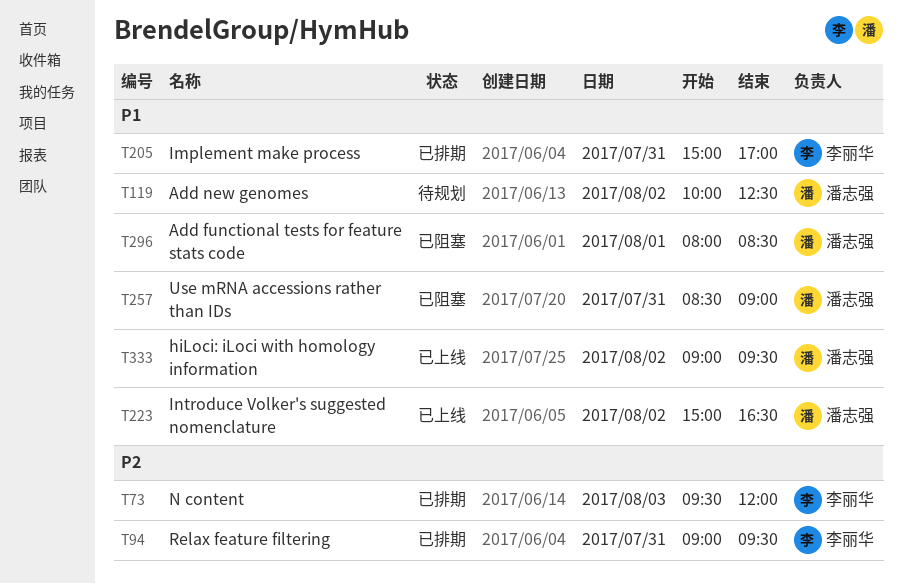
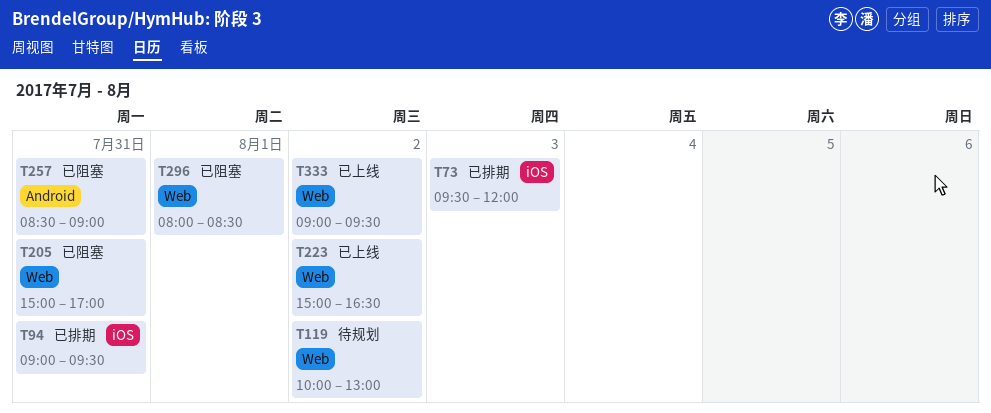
T119, ends: 12:30 -> 13:00
T205, status: 已排期 -> 已阻塞

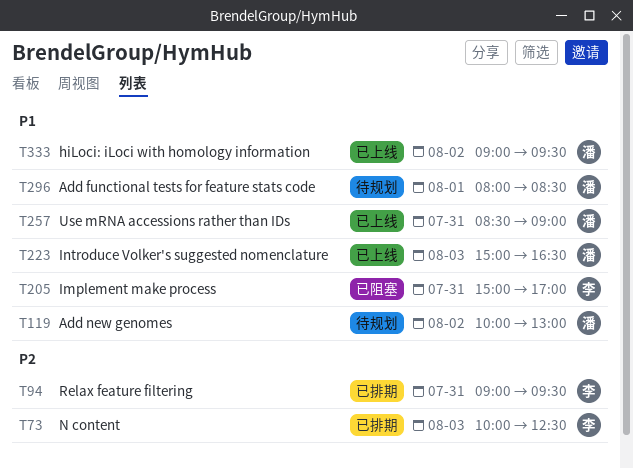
T73, begins: 09:30 -> 10:00
T73, ends: 12:00 -> 12:30
T223, day: Aug 2 -> Aug 3
T257, status: 已阻塞 -> 已上线
T296, status: 已阻塞 -> 待规划

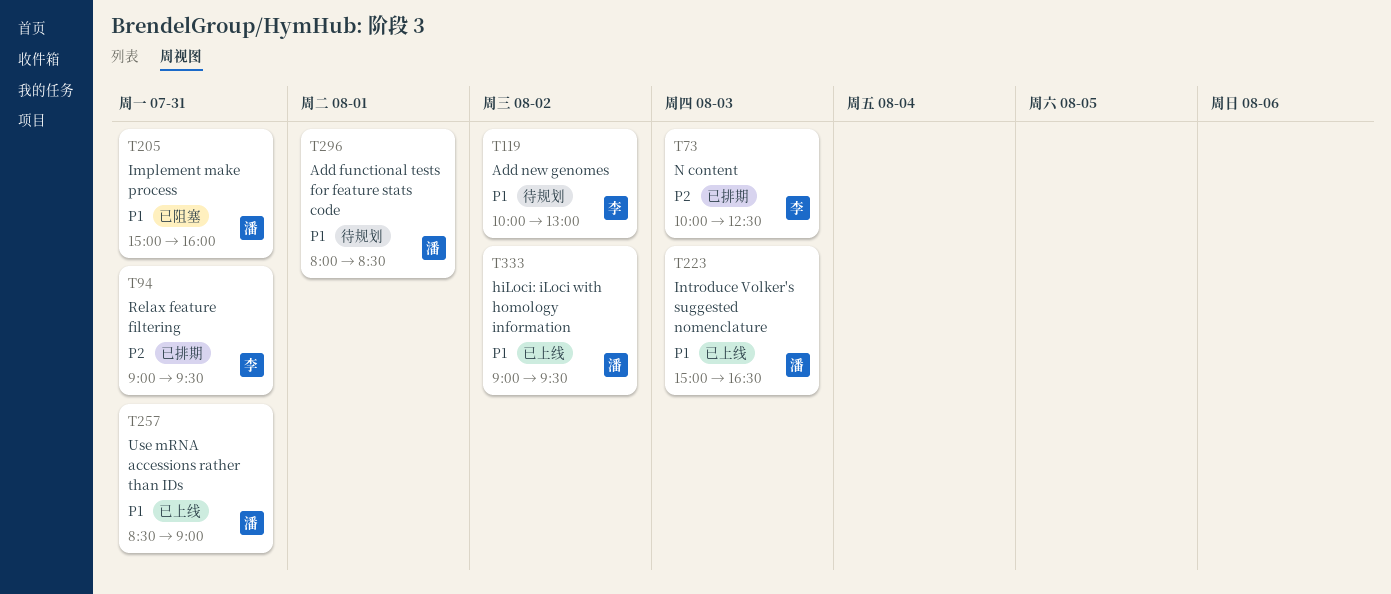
T119, owner: 潘 -> 李
T205, owner: 李 -> 潘
T205, ends: 17:00 -> 16:00

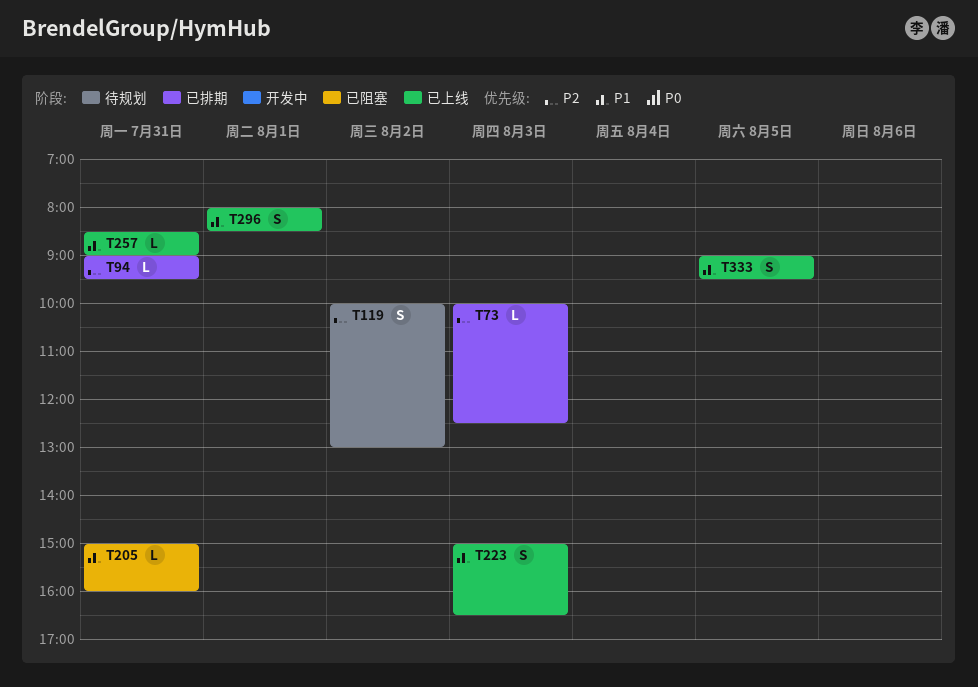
T119, priority: P1 -> P2
T296, status: 待规划 -> 已上线
T333, day: Aug 2 -> Aug 5

